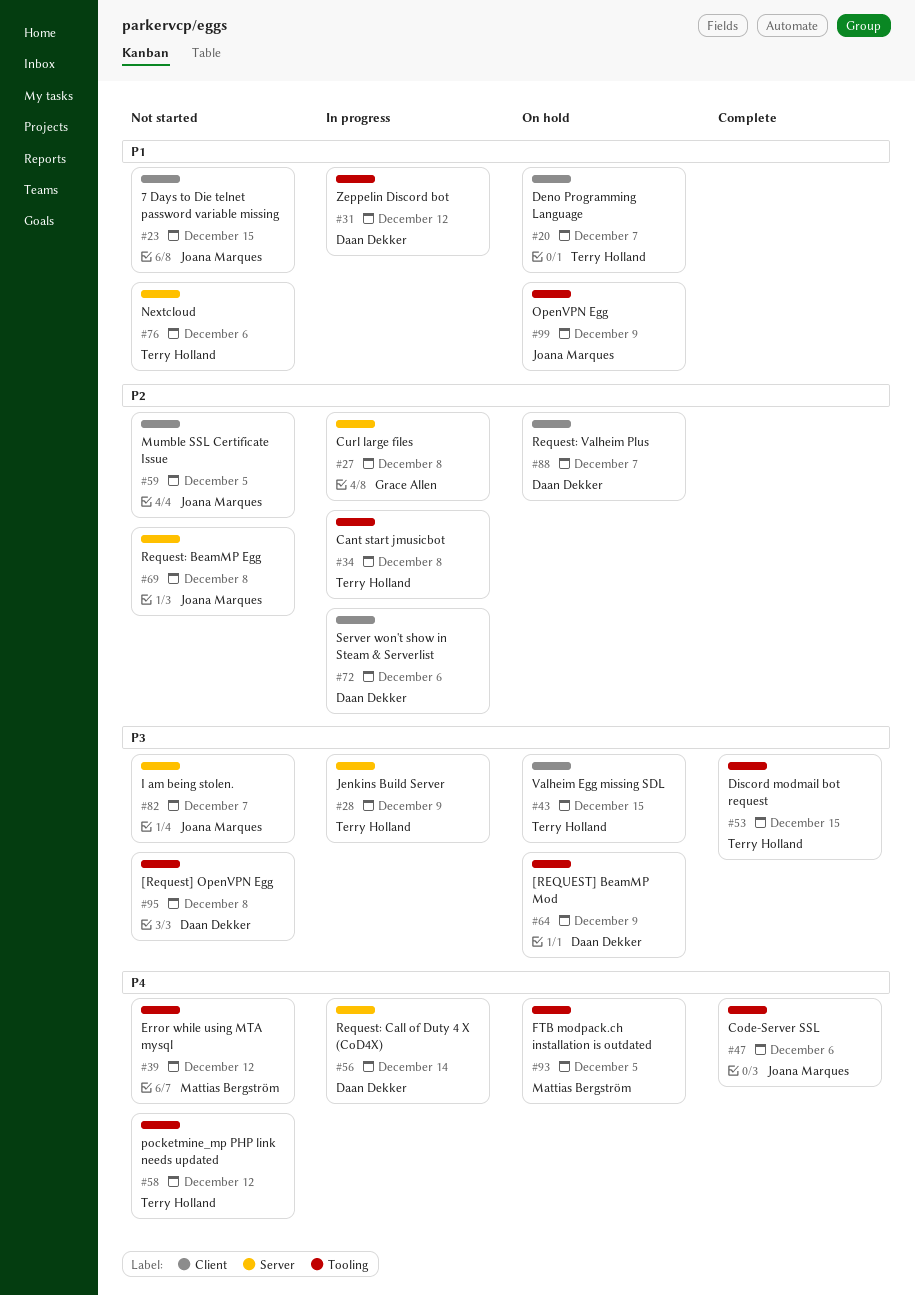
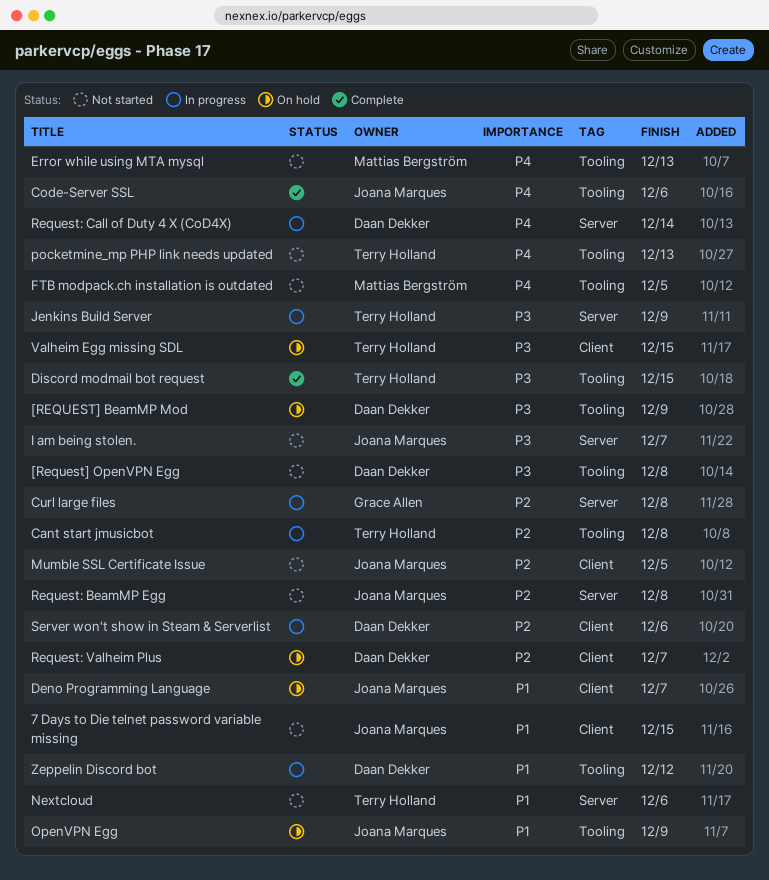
Deno Programming Language, owner: Terry Holland -> Joana Marques
Error while using MTA mysql, due: Dec 12 -> Dec 13
FTB modpack.ch installation is outdated, status: On hold -> Not started
pocketmine_mp PHP link needs updated, due: Dec 12 -> Dec 13

